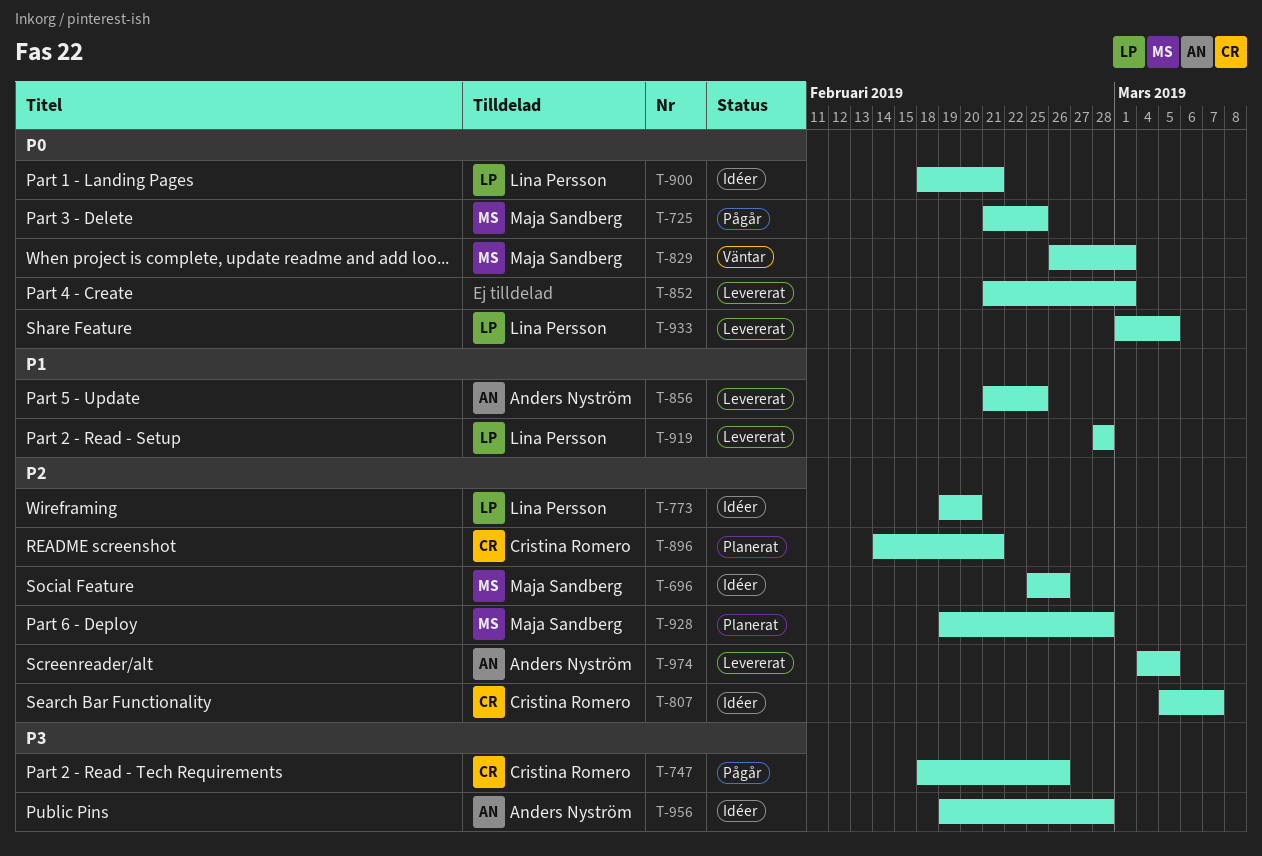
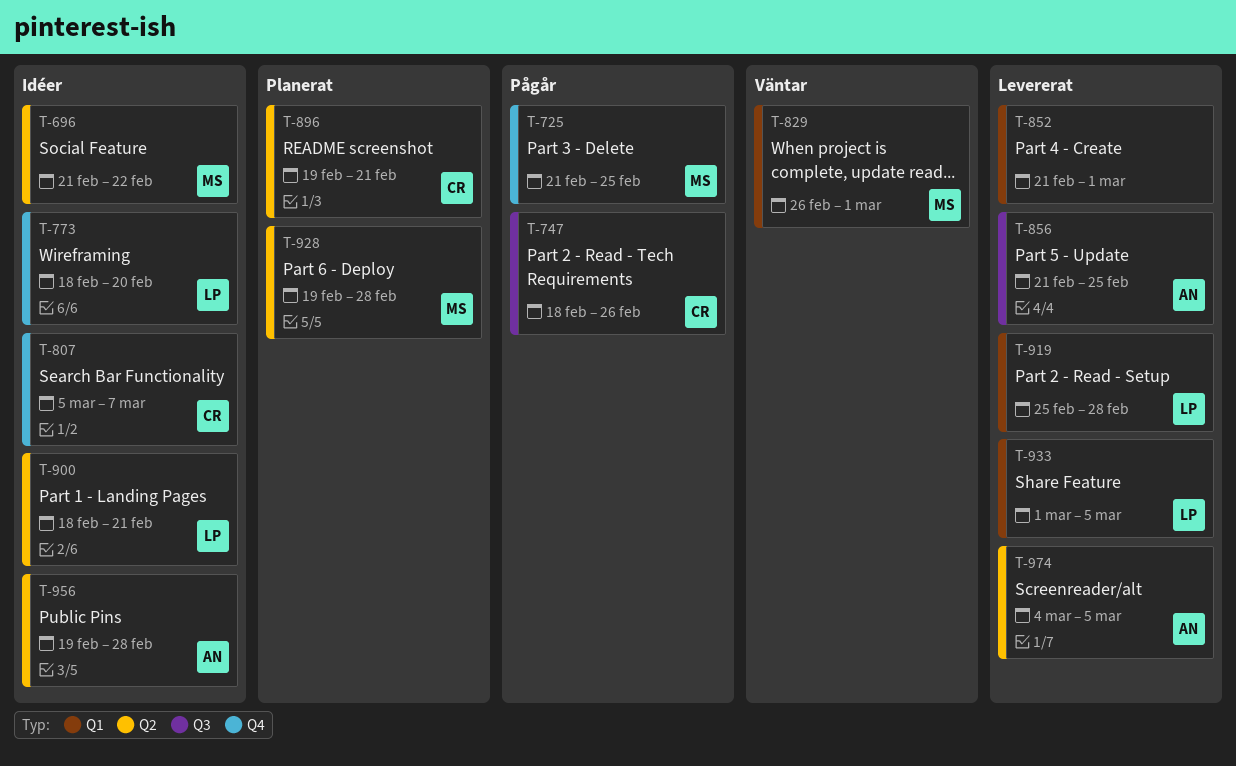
T-696, start: Feb 25 -> Feb 21
T-696, due: Feb 26 -> Feb 22
T-773, start: Feb 19 -> Feb 18
T-896, start: Feb 14 -> Feb 19
T-919, start: Feb 28 -> Feb 25

